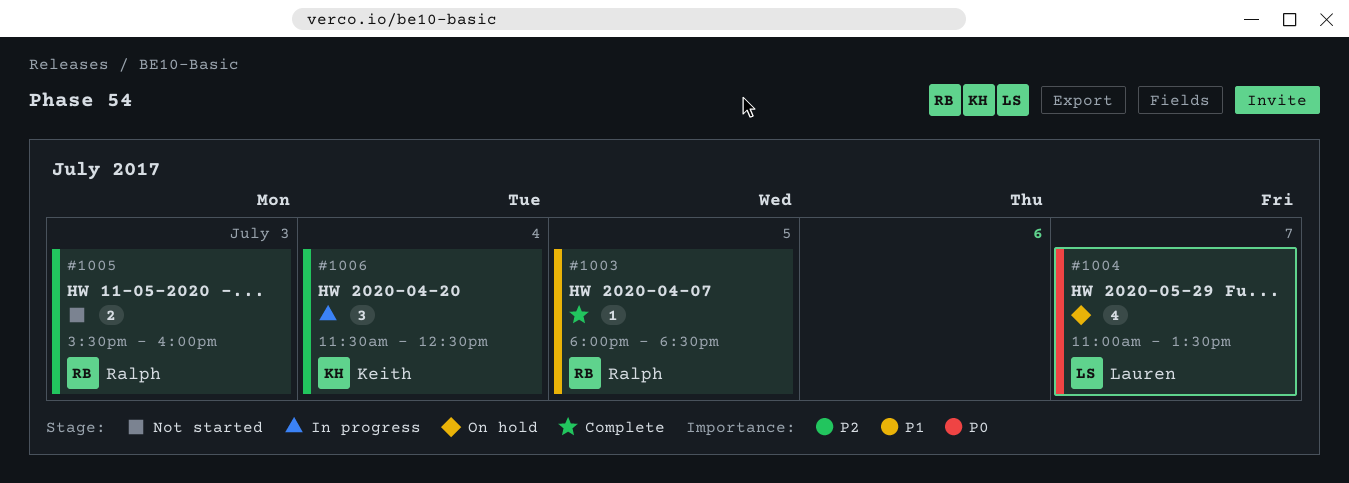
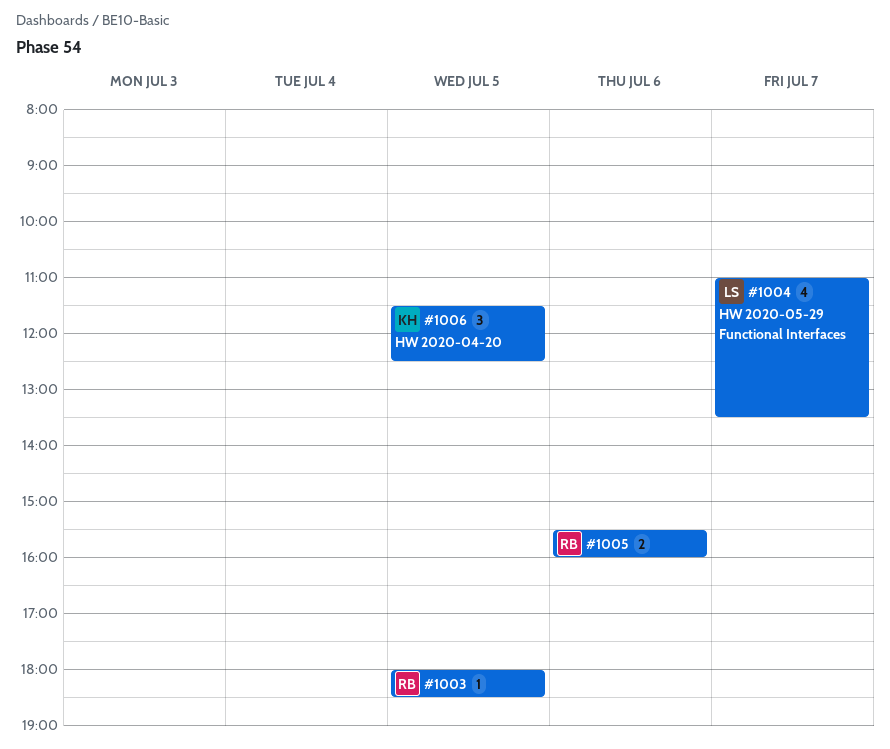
#1005, day: Jul 3 -> Jul 6
#1006, day: Jul 4 -> Jul 5

